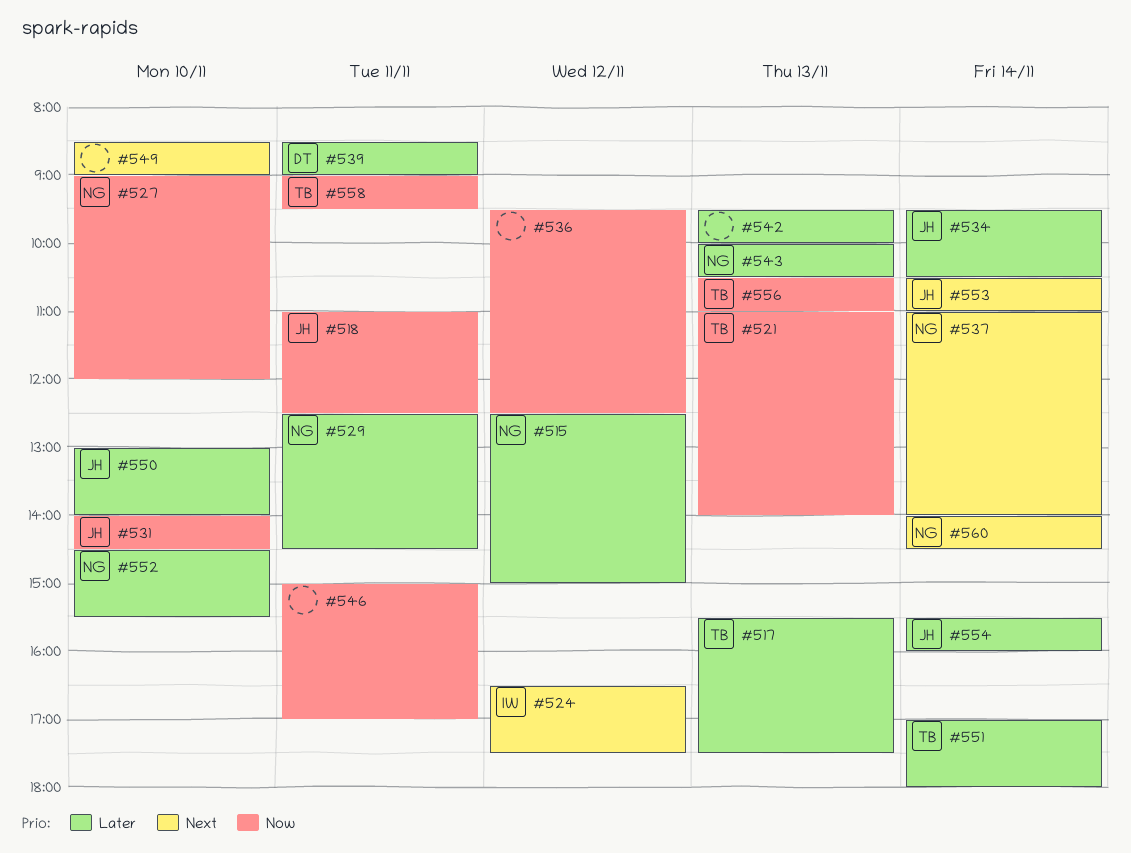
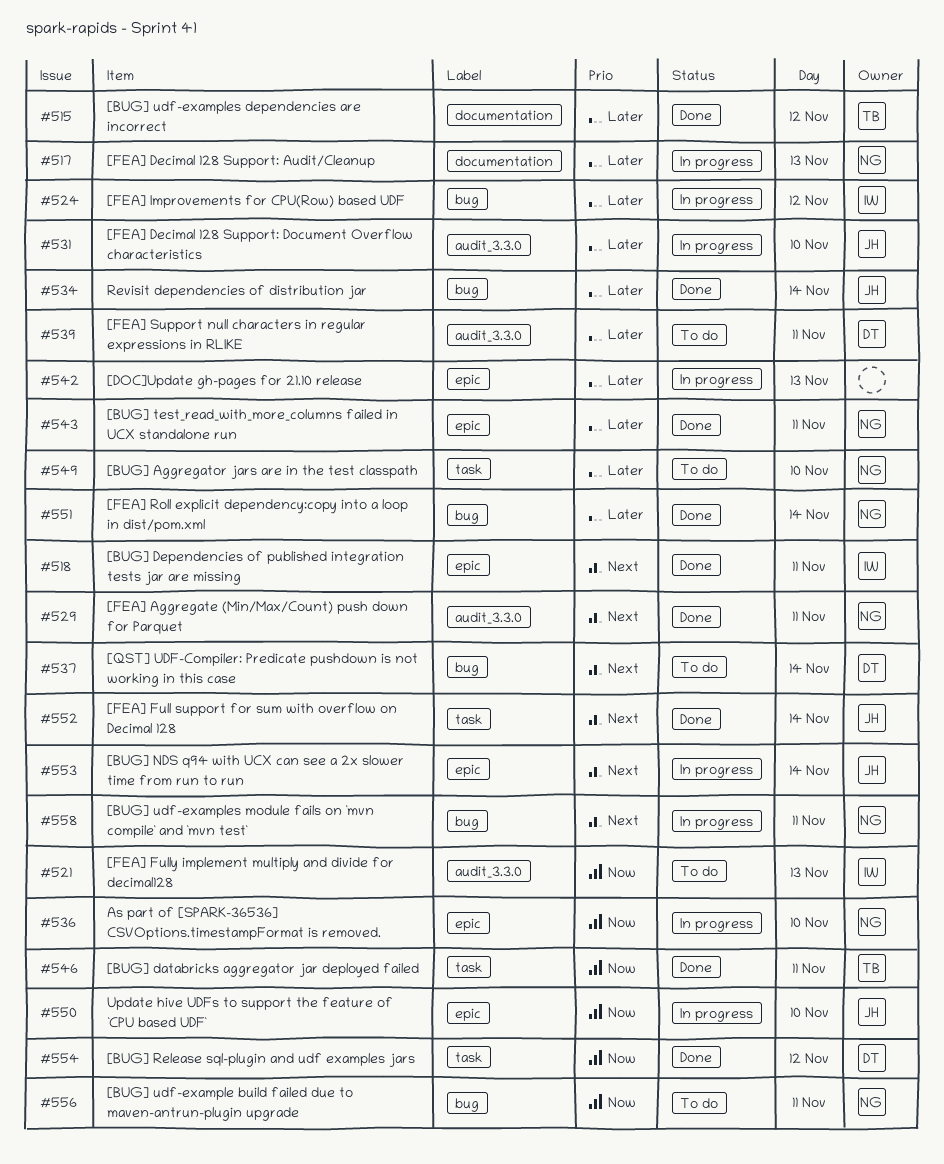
#515, owner: NG -> TB
#517, owner: TB -> NG
#518, owner: JH -> IW
#518, priority: Now -> Next
#521, owner: TB -> IW
#524, priority: Next -> Later
#527: present -> none
#529, priority: Later -> Next
#531, priority: Now -> Later
#536, owner: none -> NG
#536, day: Nov 12 -> Nov 10
#537, owner: NG -> DT
#543, day: Nov 13 -> Nov 11
#546, owner: none -> TB
#549, owner: none -> NG
#549, priority: Next -> Later
#550, priority: Later -> Now
#551, owner: TB -> NG
#552, owner: NG -> JH
#552, priority: Later -> Next
#552, day: Nov 10 -> Nov 14
#554, owner: JH -> DT
#554, priority: Later -> Now
#554, day: Nov 14 -> Nov 12
#556, owner: TB -> NG
#556, day: Nov 13 -> Nov 11
#558, owner: TB -> NG
#558, priority: Now -> Next
#560: present -> none

